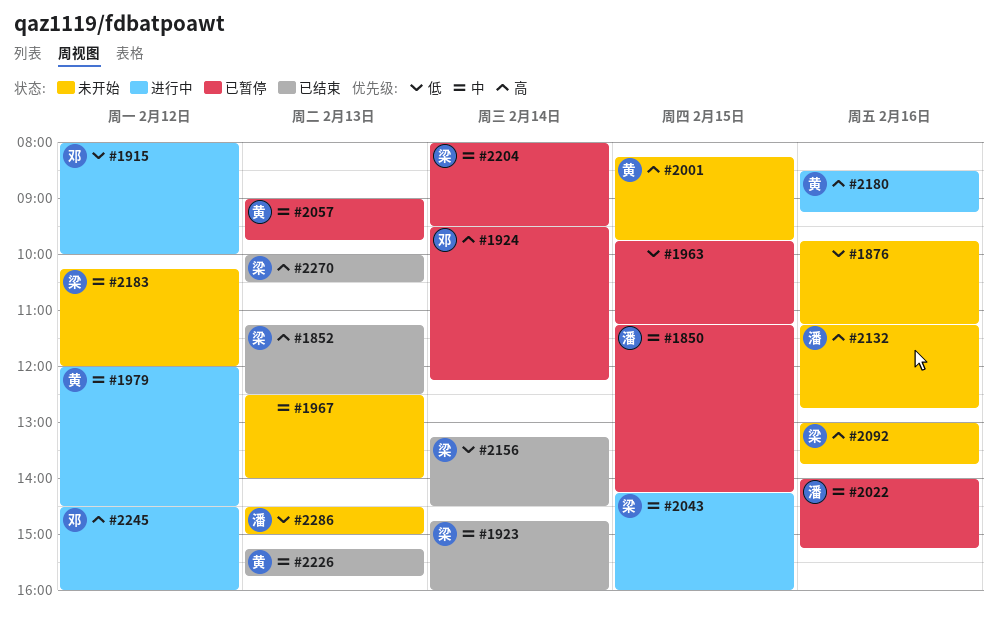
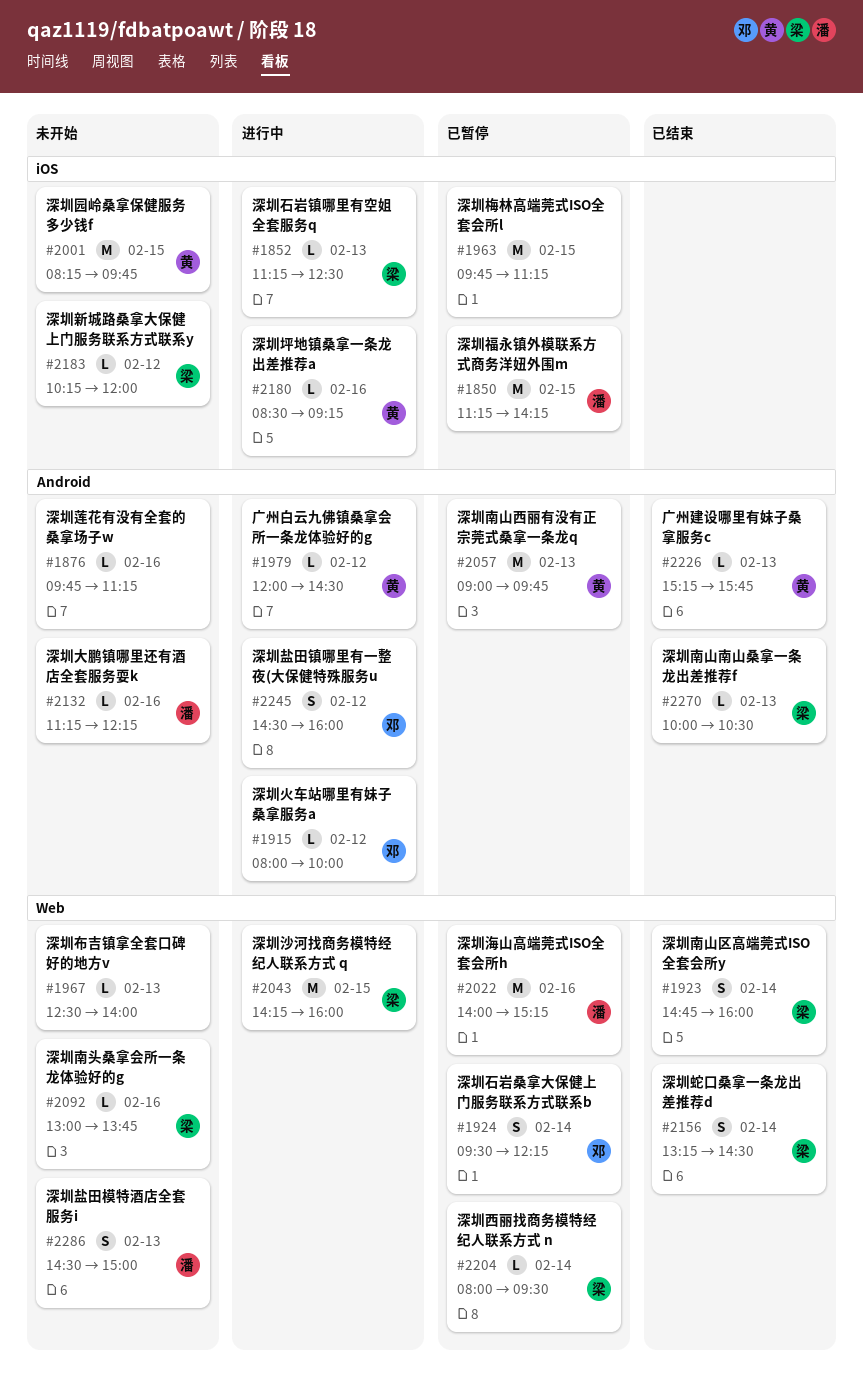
#1852, status: 已结束 -> 进行中
#2132, ends: 12:45 -> 12:15

